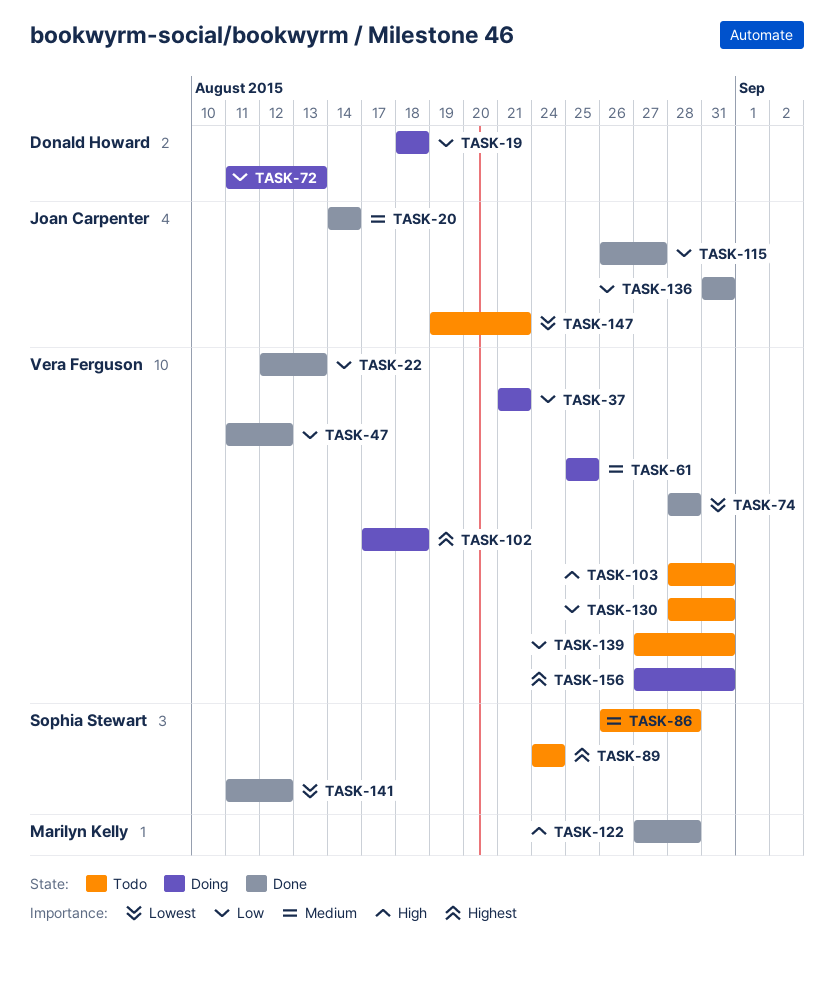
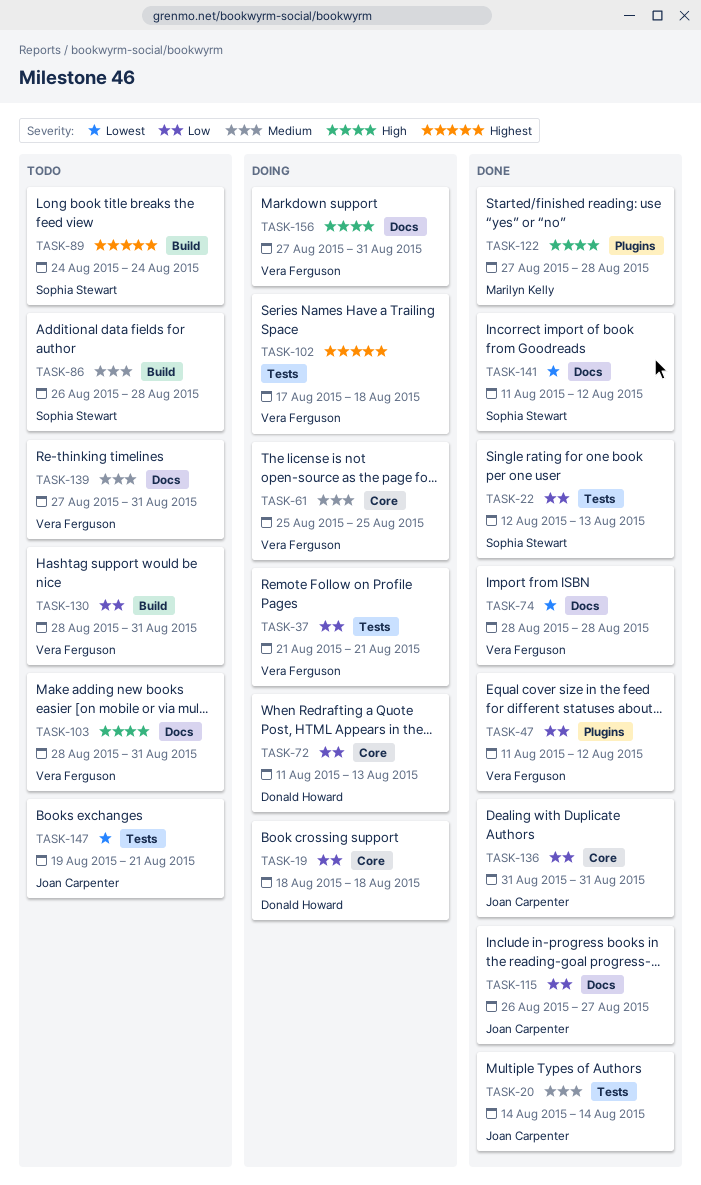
TASK-22, owner: Vera Ferguson -> Sophia Stewart
TASK-139, priority: Low -> Medium
TASK-156, priority: Highest -> High

